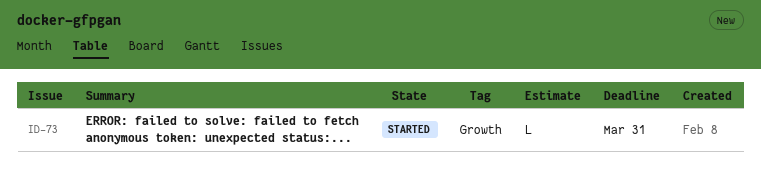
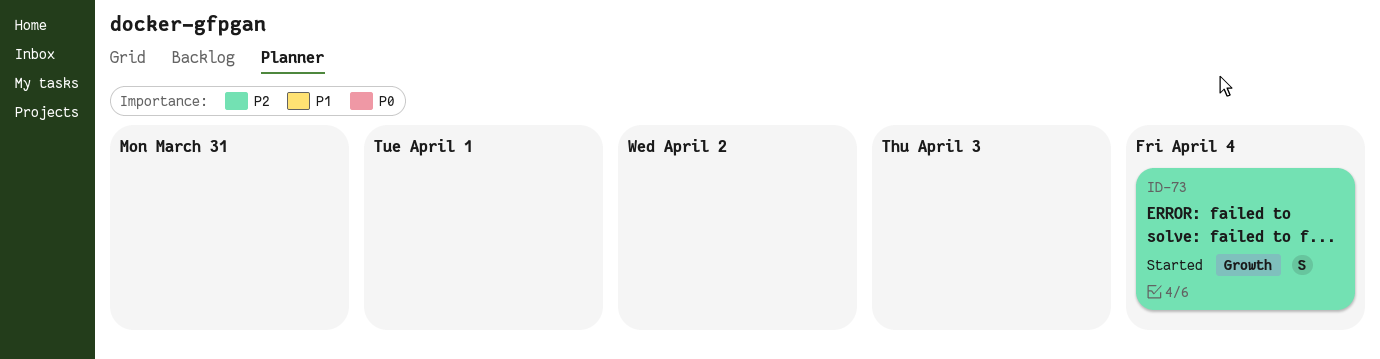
ID-73, estimate: L -> S
ID-73, due: Mar 31 -> Apr 4

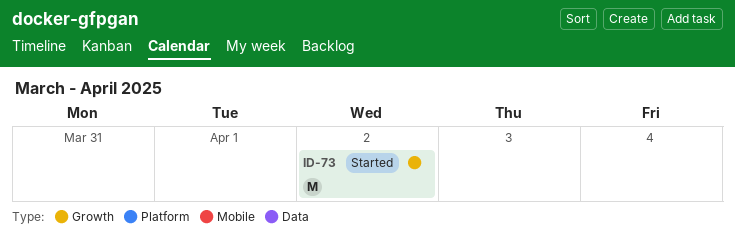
ID-73, estimate: S -> M
ID-73, due: Apr 4 -> Apr 2

